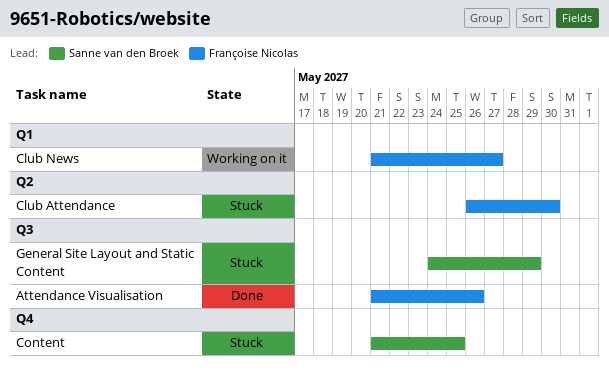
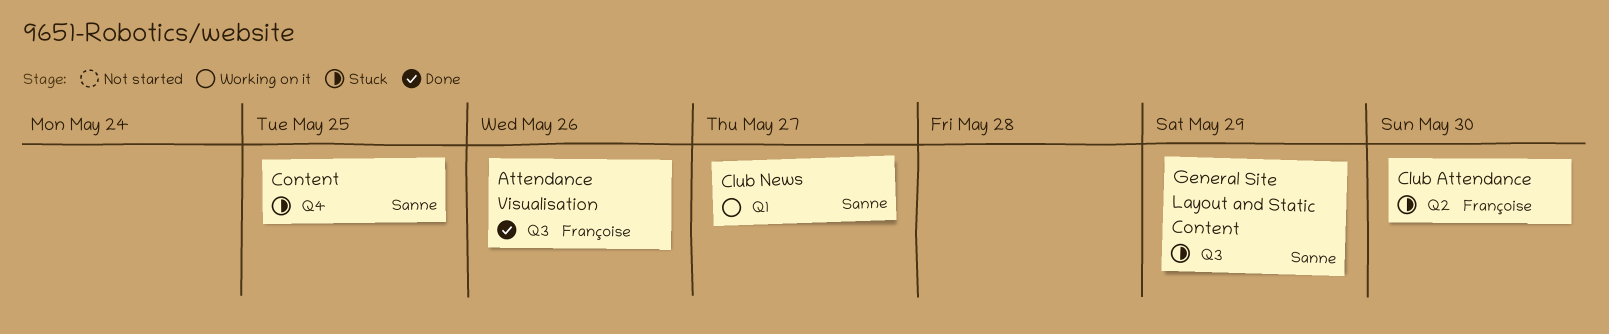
Club News, owner: Françoise Nicolas -> Sanne van den Broek

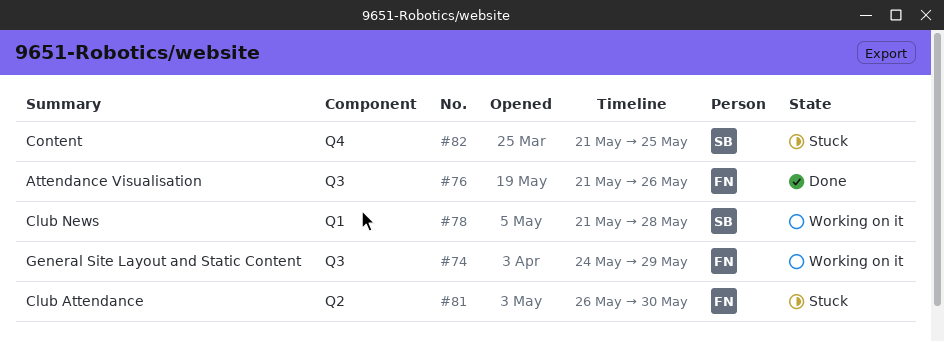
Club News, due: May 27 -> May 28
General Site Layout and Static Content, status: Stuck -> Working on it
General Site Layout and Static Content, owner: Sanne -> Françoise

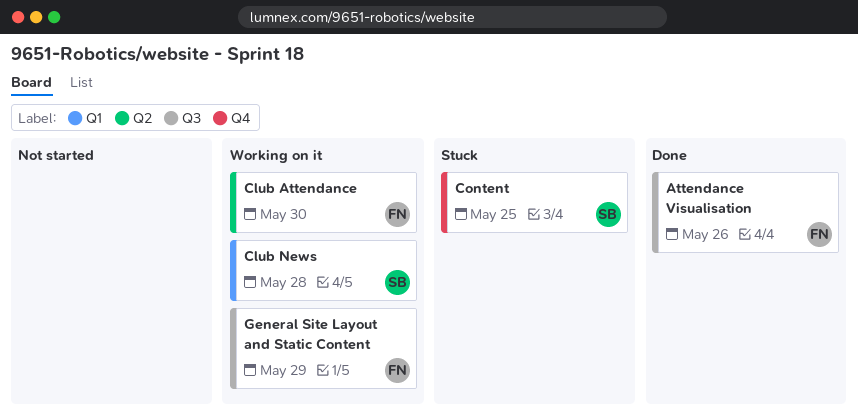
Club Attendance, status: Stuck -> Working on it

